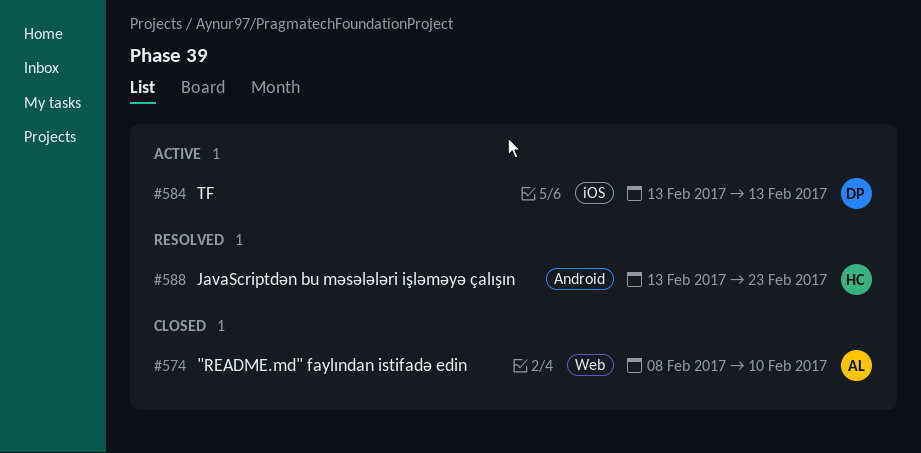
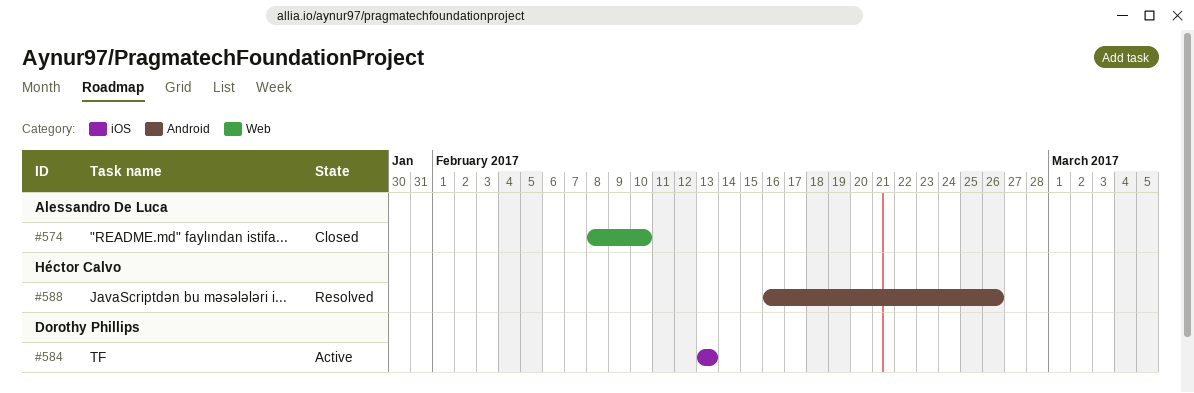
#588, start: Feb 13 -> Feb 16
#588, due: Feb 23 -> Feb 26

